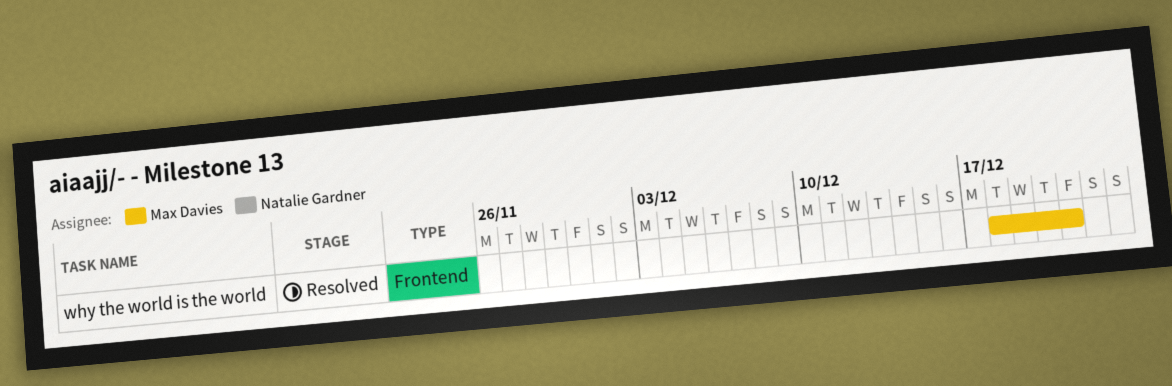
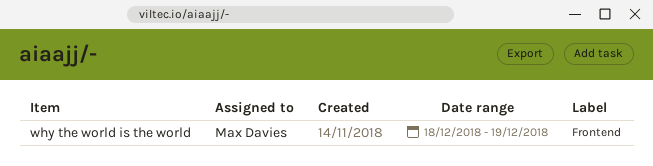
why the world is the world, due: Dec 21 -> Dec 19

